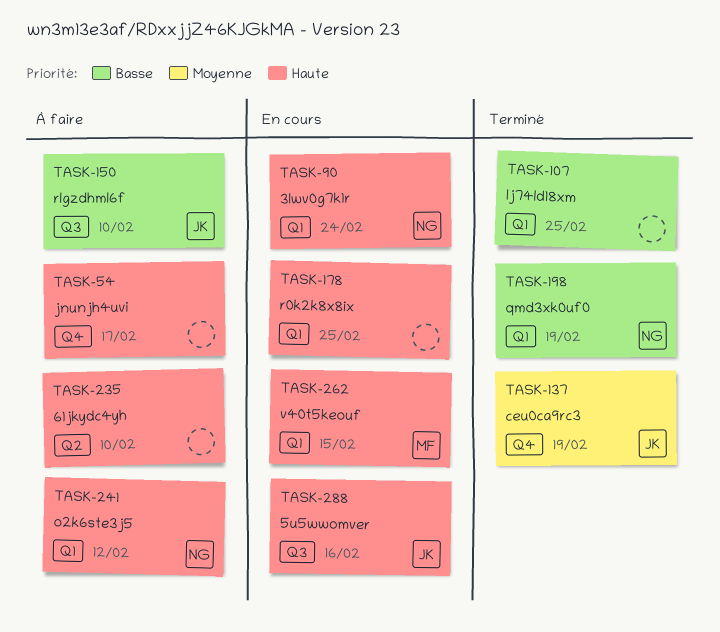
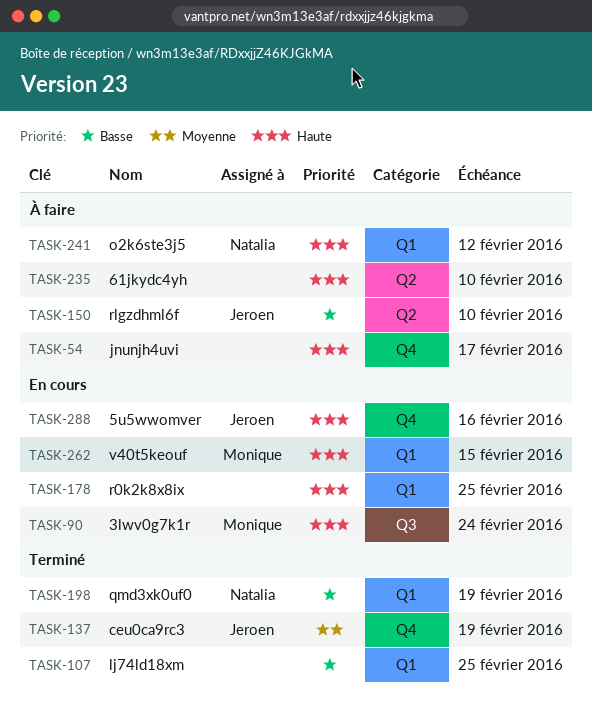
TASK-90, owner: Natalia -> Monique
TASK-90, label: Q1 -> Q3
TASK-150, label: Q3 -> Q2
TASK-288, label: Q3 -> Q4

